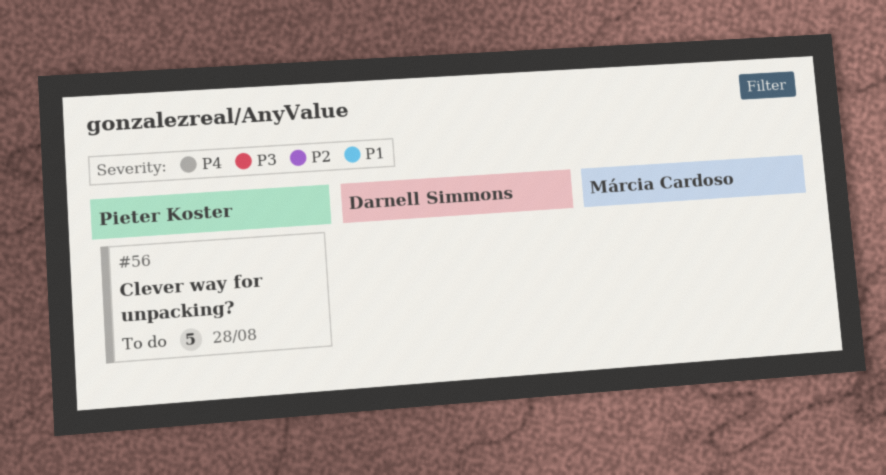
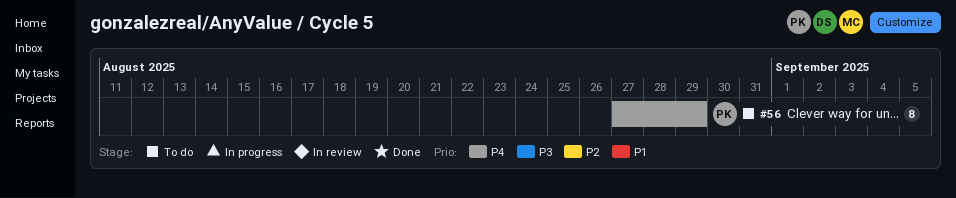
#56, estimate: 5 -> 8
#56, due: Aug 28 -> Aug 29

